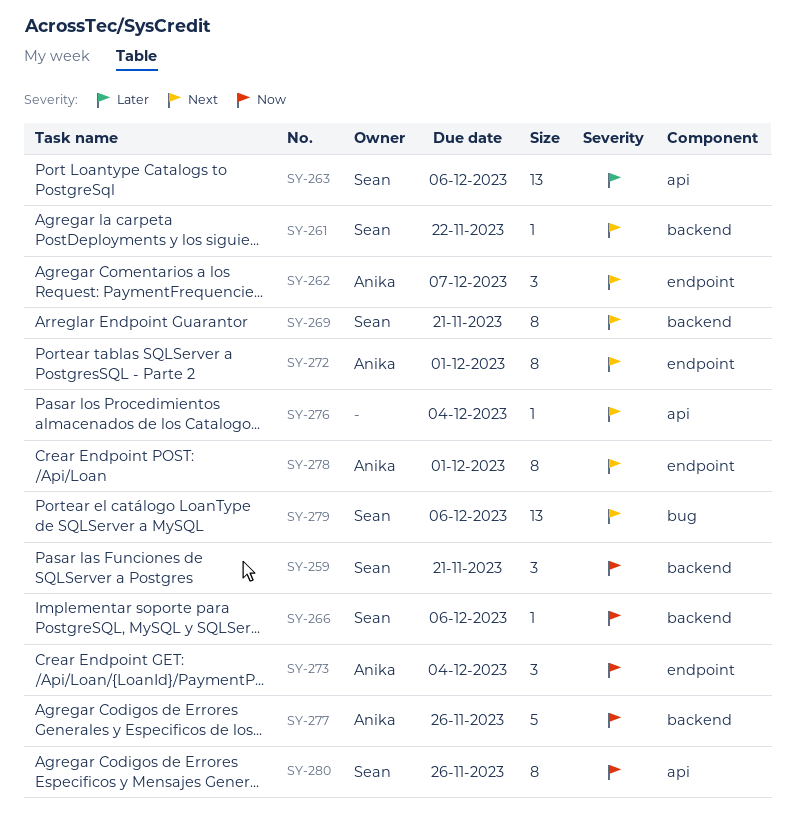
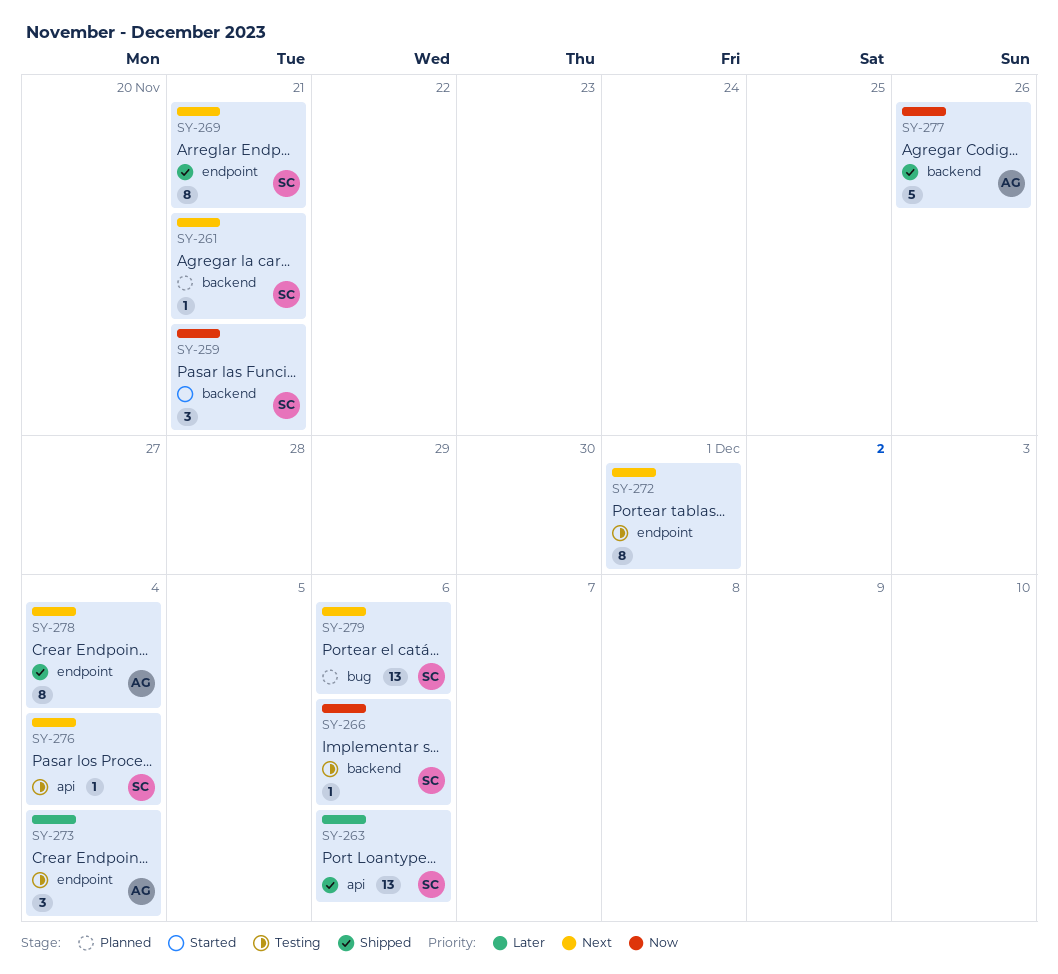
SY-261, due: Nov 22 -> Nov 21
SY-262: present -> none
SY-269, label: backend -> endpoint
SY-272, owner: Anika -> none
SY-273, priority: Now -> Later
SY-276, owner: none -> Sean
SY-278, due: Dec 1 -> Dec 4
SY-280: present -> none

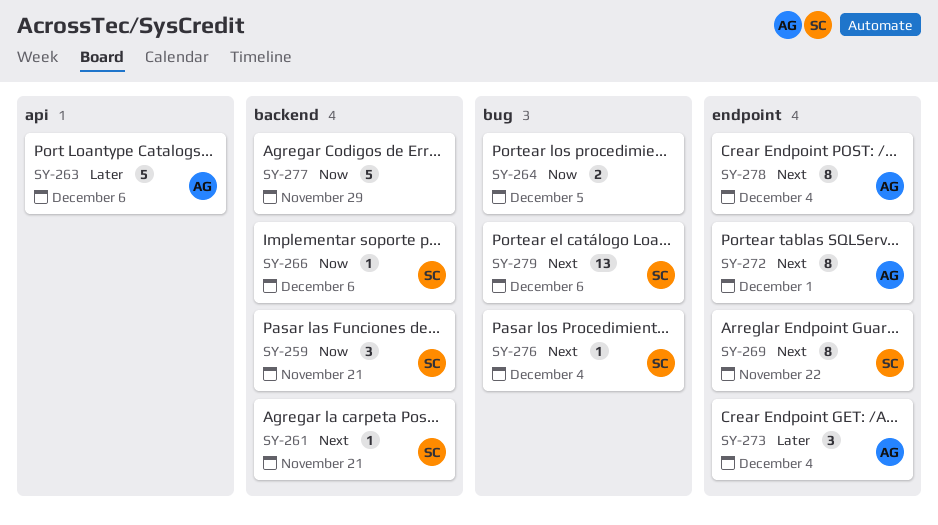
SY-263, owner: SC -> AG
SY-263, estimate: 13 -> 5
SY-264: none -> present
SY-269, due: Nov 21 -> Nov 22
SY-272, owner: none -> AG
SY-276, label: api -> bug
SY-277, owner: AG -> none
SY-277, due: Nov 26 -> Nov 29

